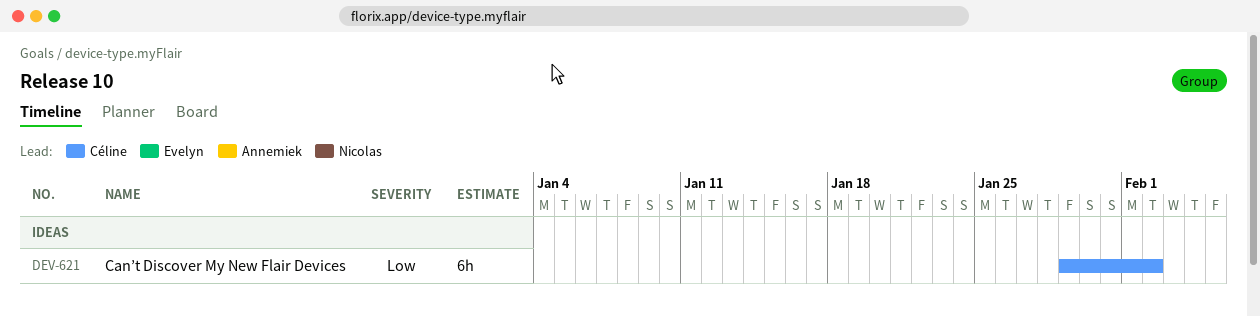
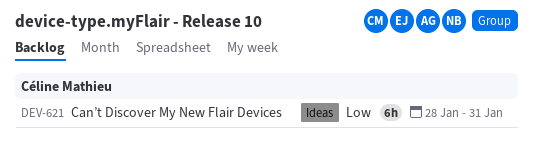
DEV-621, start: Jan 29 -> Jan 28
DEV-621, due: Feb 2 -> Jan 31

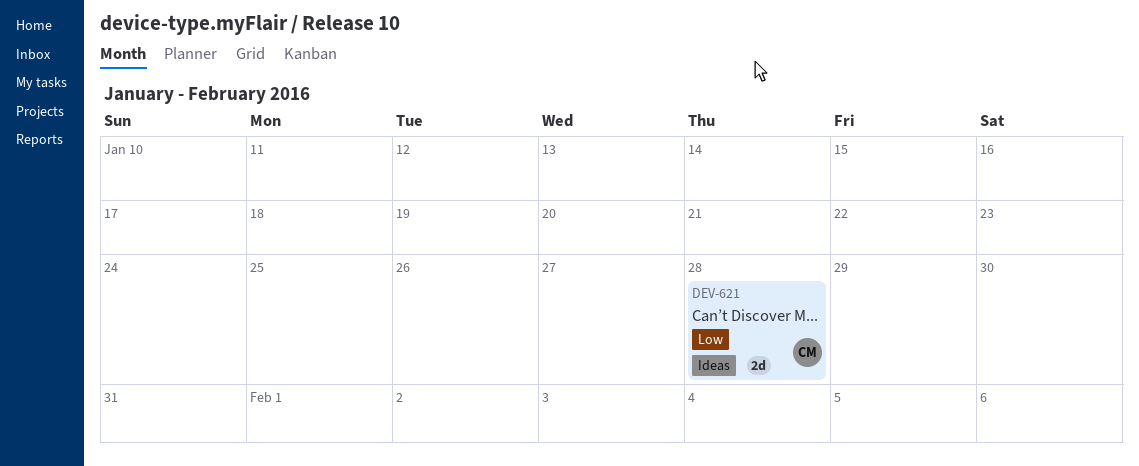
DEV-621, estimate: 6h -> 2d
DEV-621, due: Jan 31 -> Jan 28

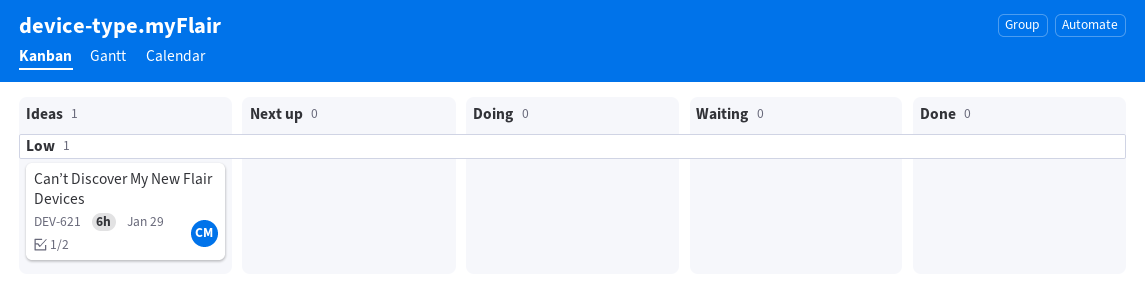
DEV-621, estimate: 2d -> 6h
DEV-621, due: Jan 28 -> Jan 29

